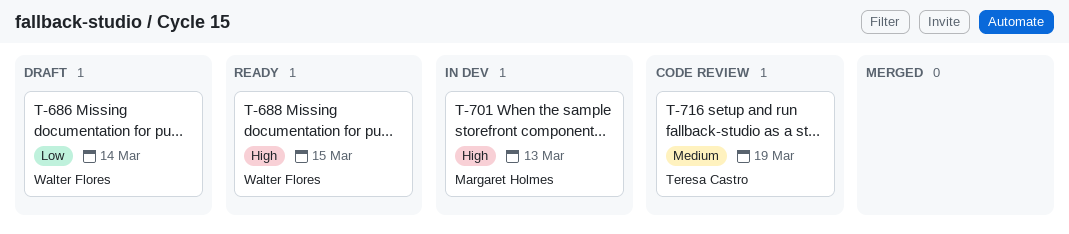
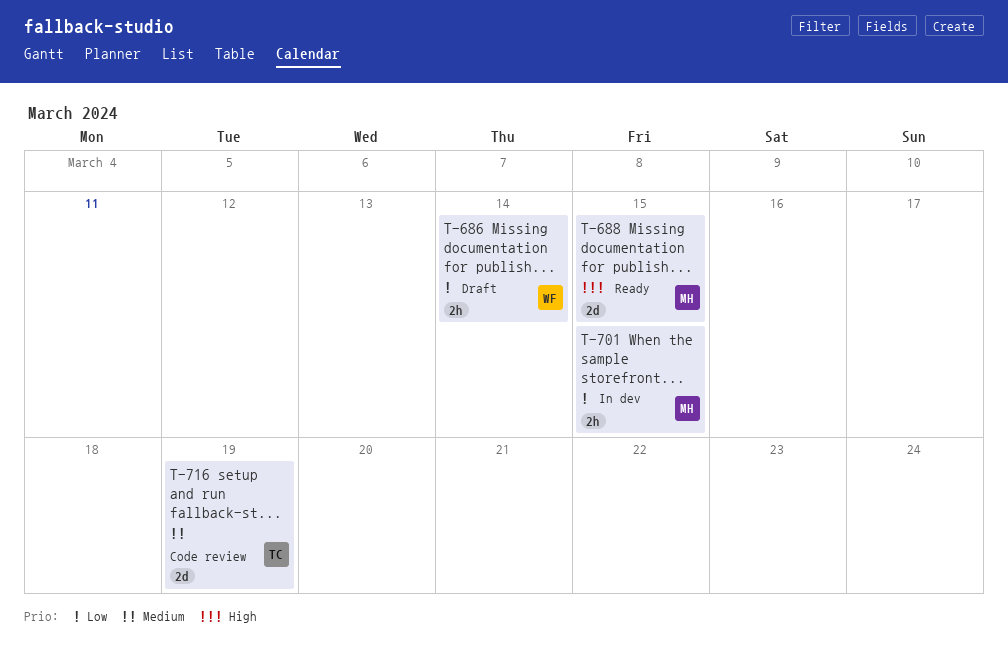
T-688, owner: Walter Flores -> Margaret Holmes
T-701, priority: High -> Low
T-701, due: Mar 13 -> Mar 15

